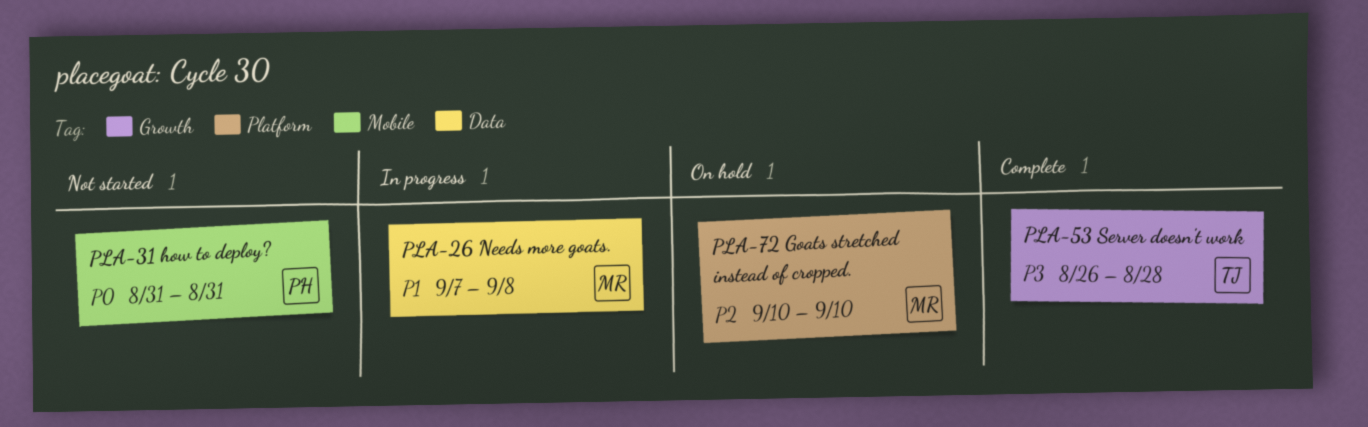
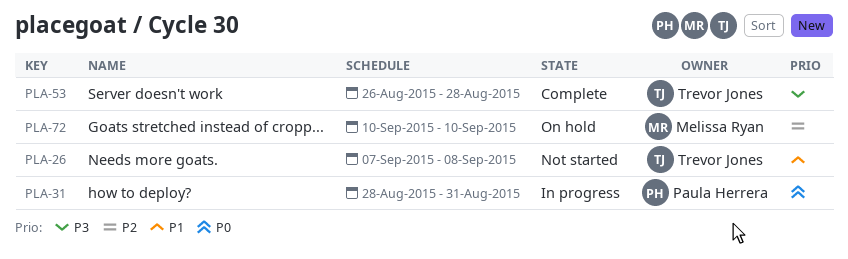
PLA-26, status: In progress -> Not started
PLA-26, owner: Melissa Ryan -> Trevor Jones
PLA-31, status: Not started -> In progress
PLA-31, start: Aug 31 -> Aug 28

